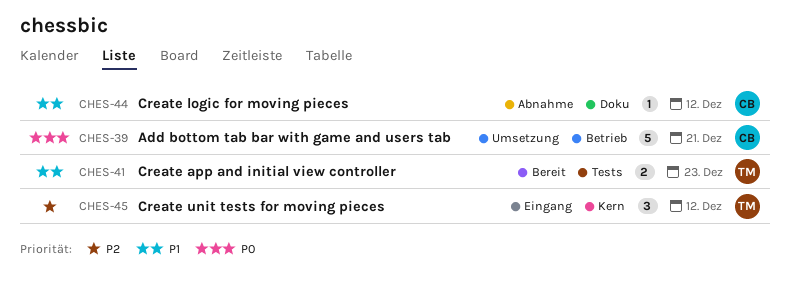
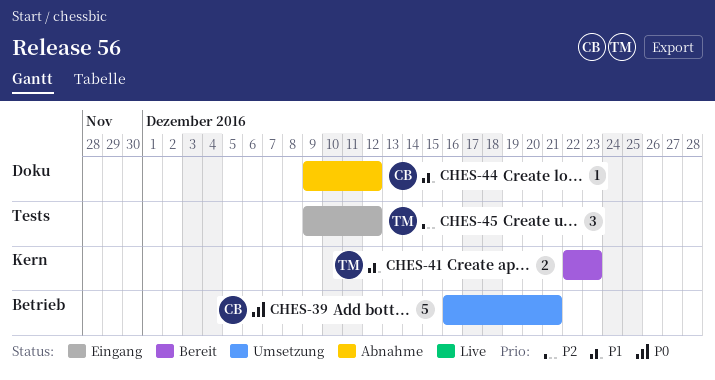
CHES-41, label: Tests -> Kern
CHES-45, label: Kern -> Tests

